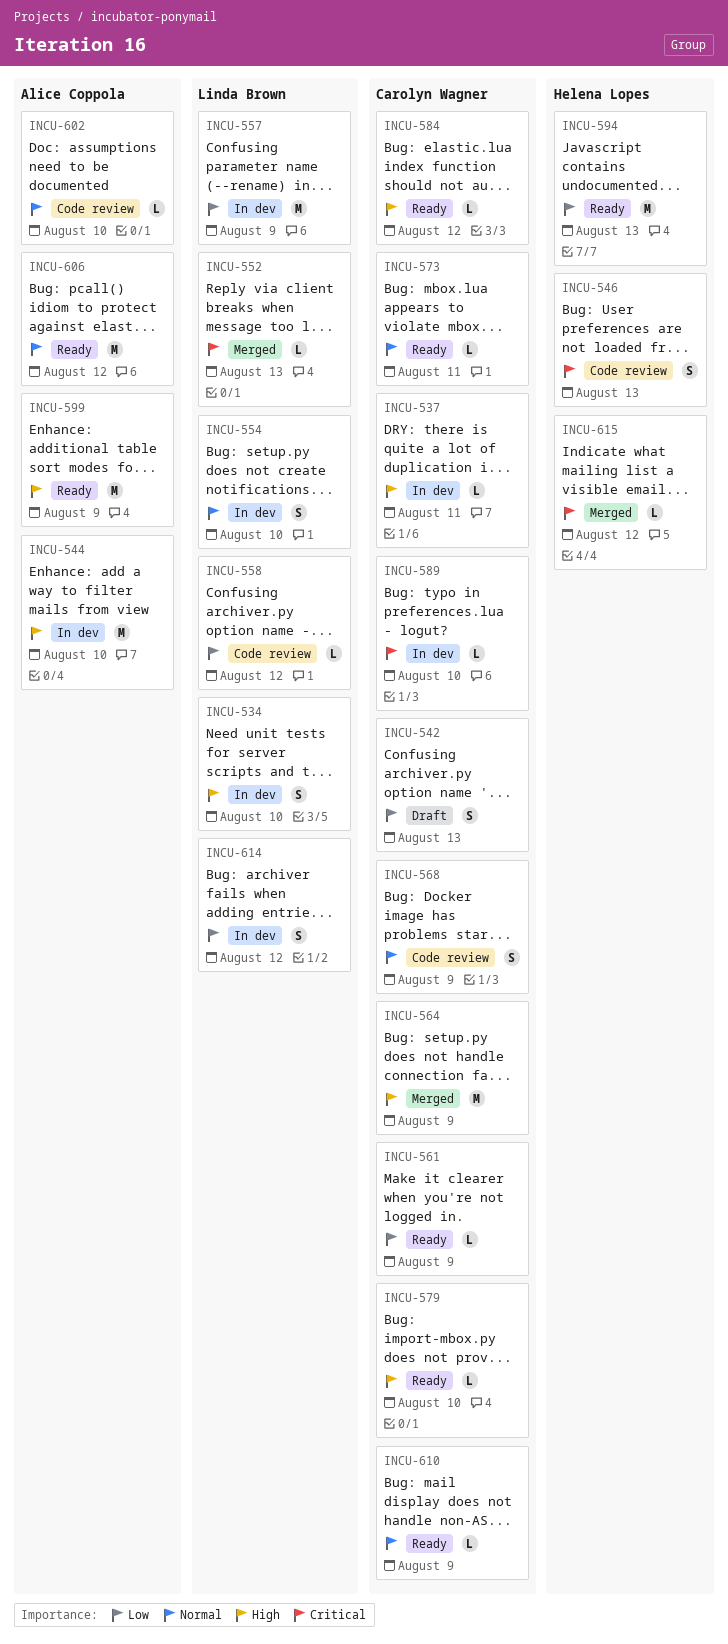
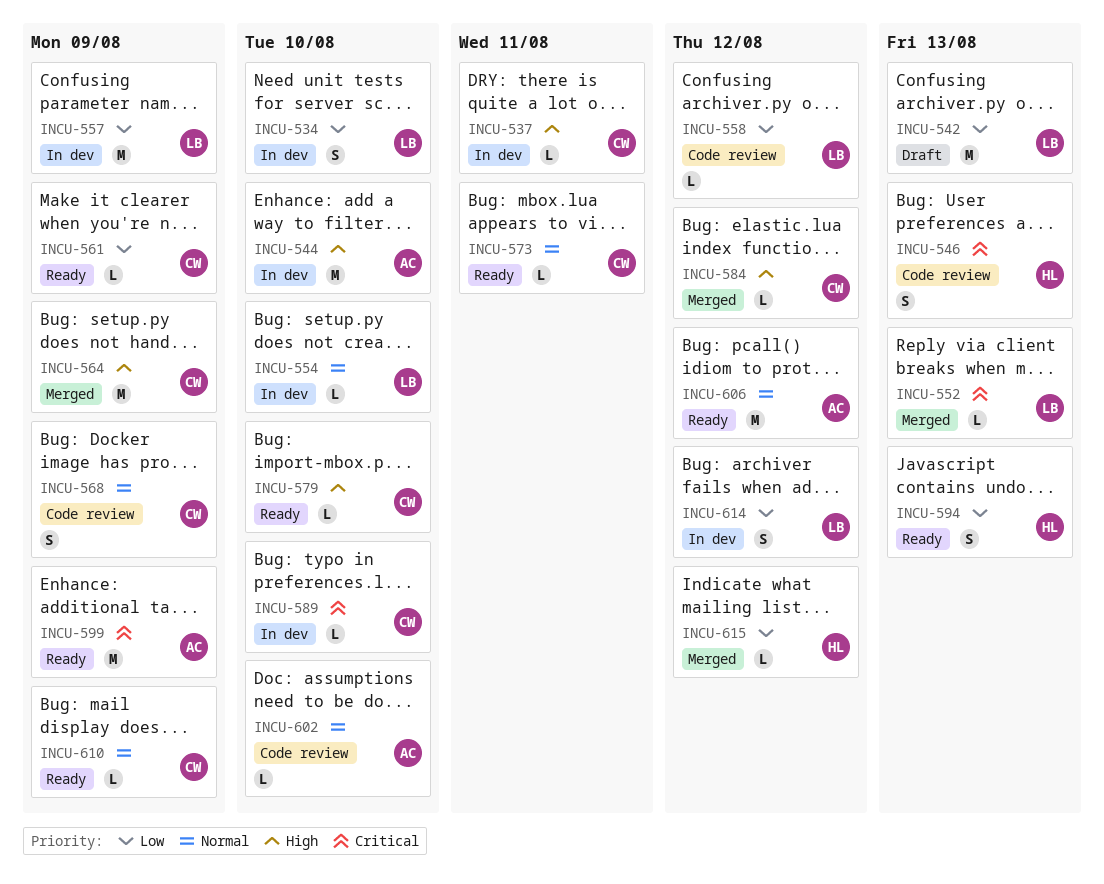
INCU-534, priority: High -> Low
INCU-542, owner: Carolyn Wagner -> Linda Brown
INCU-542, estimate: S -> M
INCU-554, estimate: S -> L
INCU-584, status: Ready -> Merged
INCU-594, estimate: M -> S
INCU-599, priority: High -> Critical
INCU-615, priority: Critical -> Low

